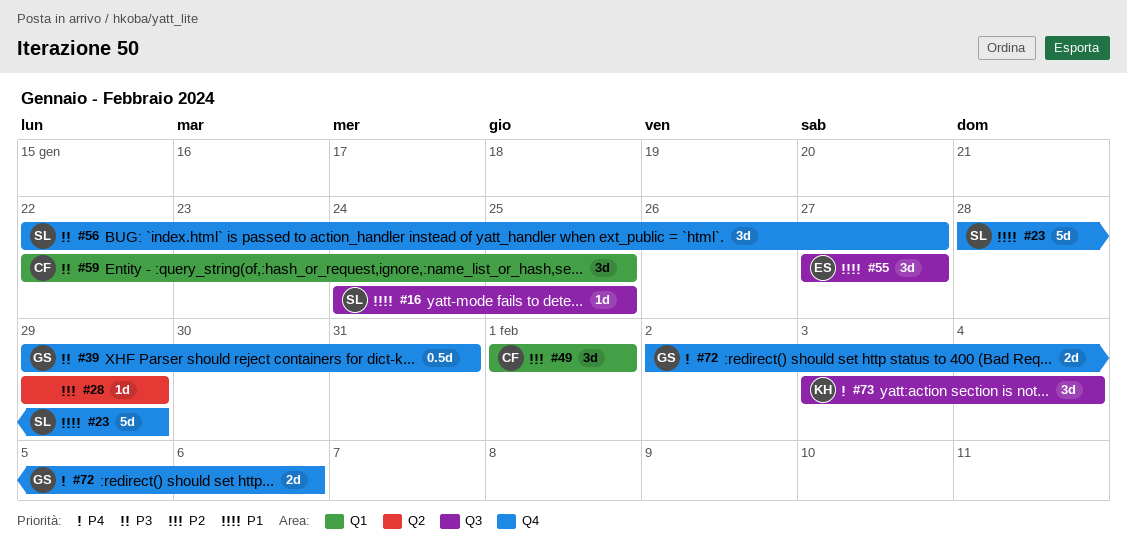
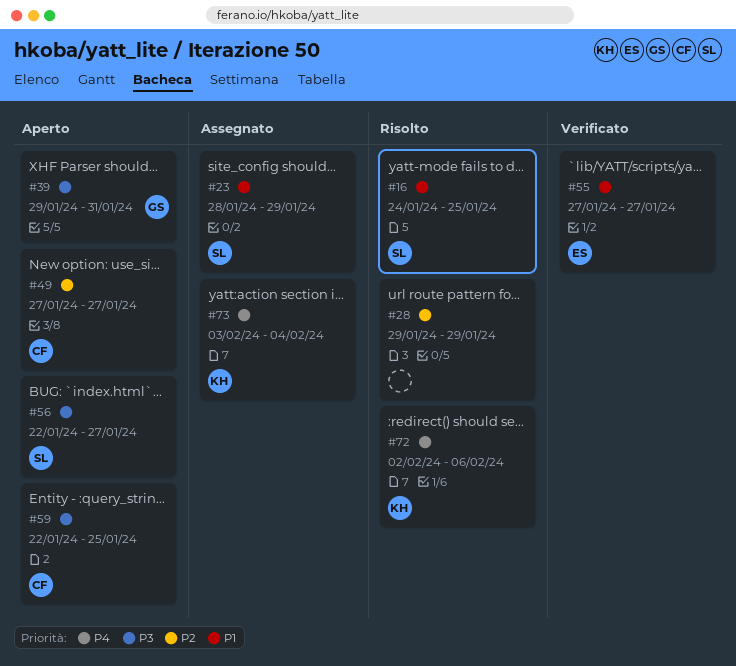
#49, start: Feb 1 -> Jan 27
#49, due: Feb 1 -> Jan 27
#72, owner: GS -> KH

